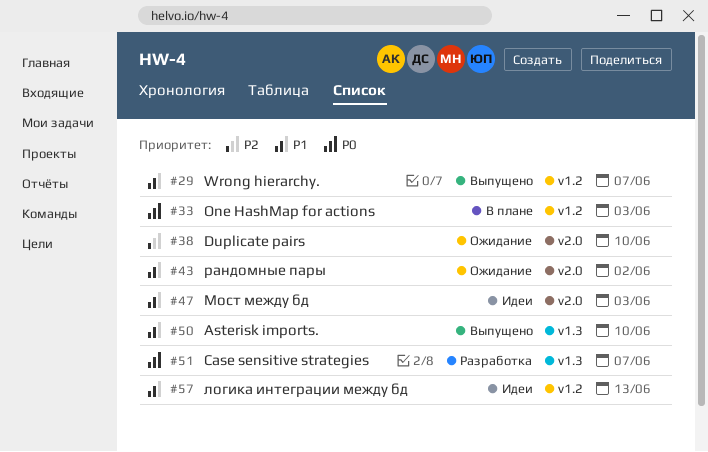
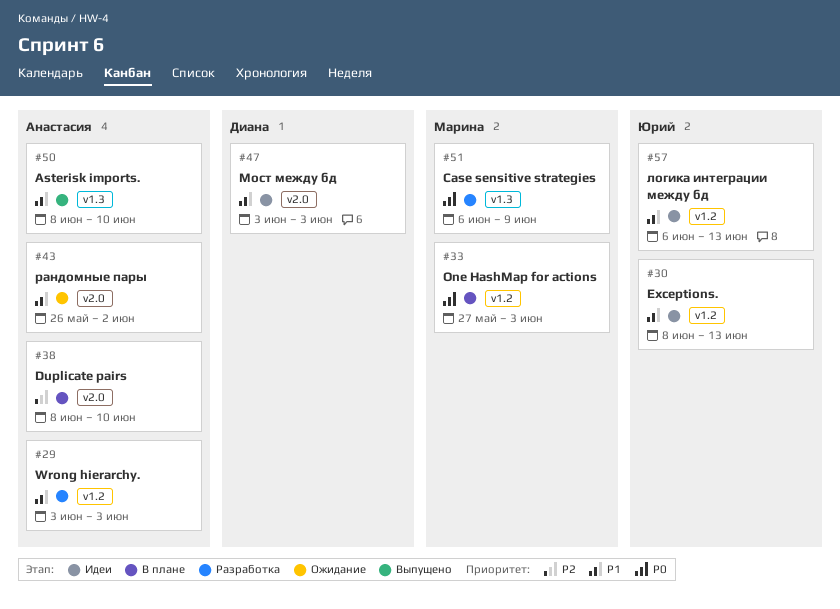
#29, status: Выпущено -> Разработка
#29, due: Jun 7 -> Jun 3
#30: none -> present
#38, status: Ожидание -> В плане
#51, due: Jun 7 -> Jun 9

